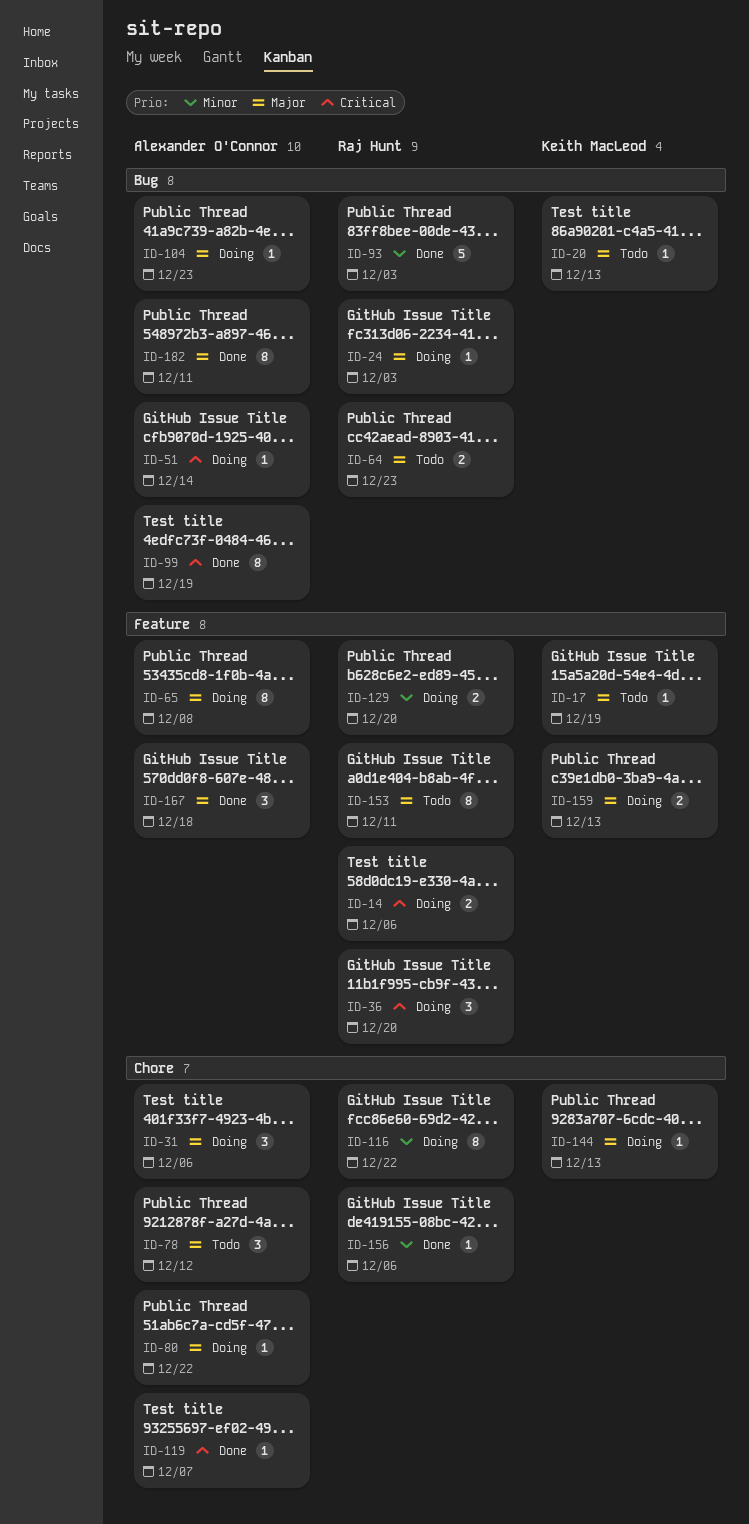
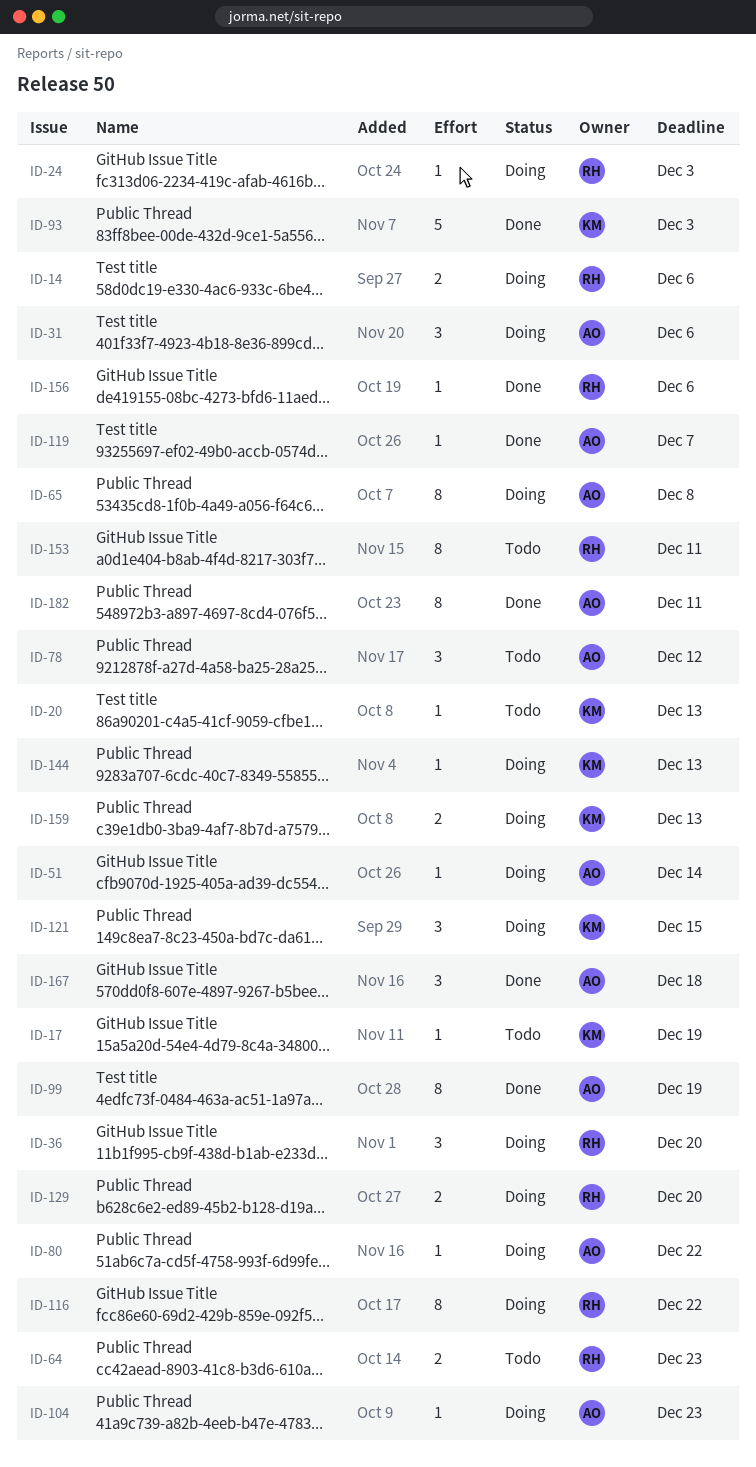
ID-93, owner: Raj Hunt -> Keith MacLeod
ID-121: none -> present

